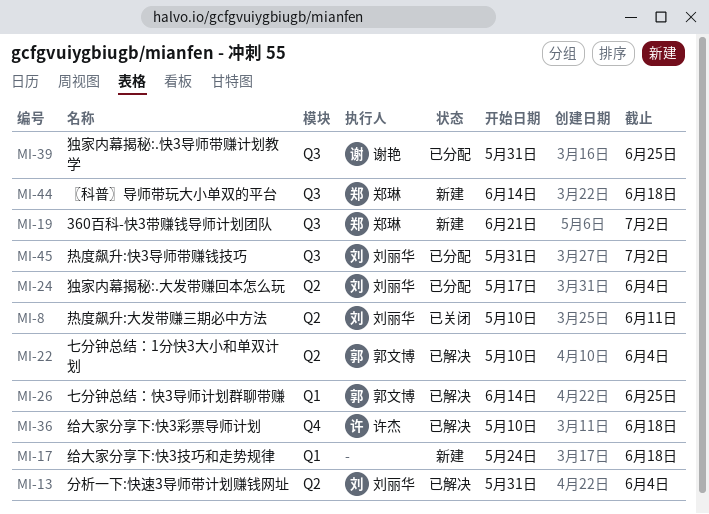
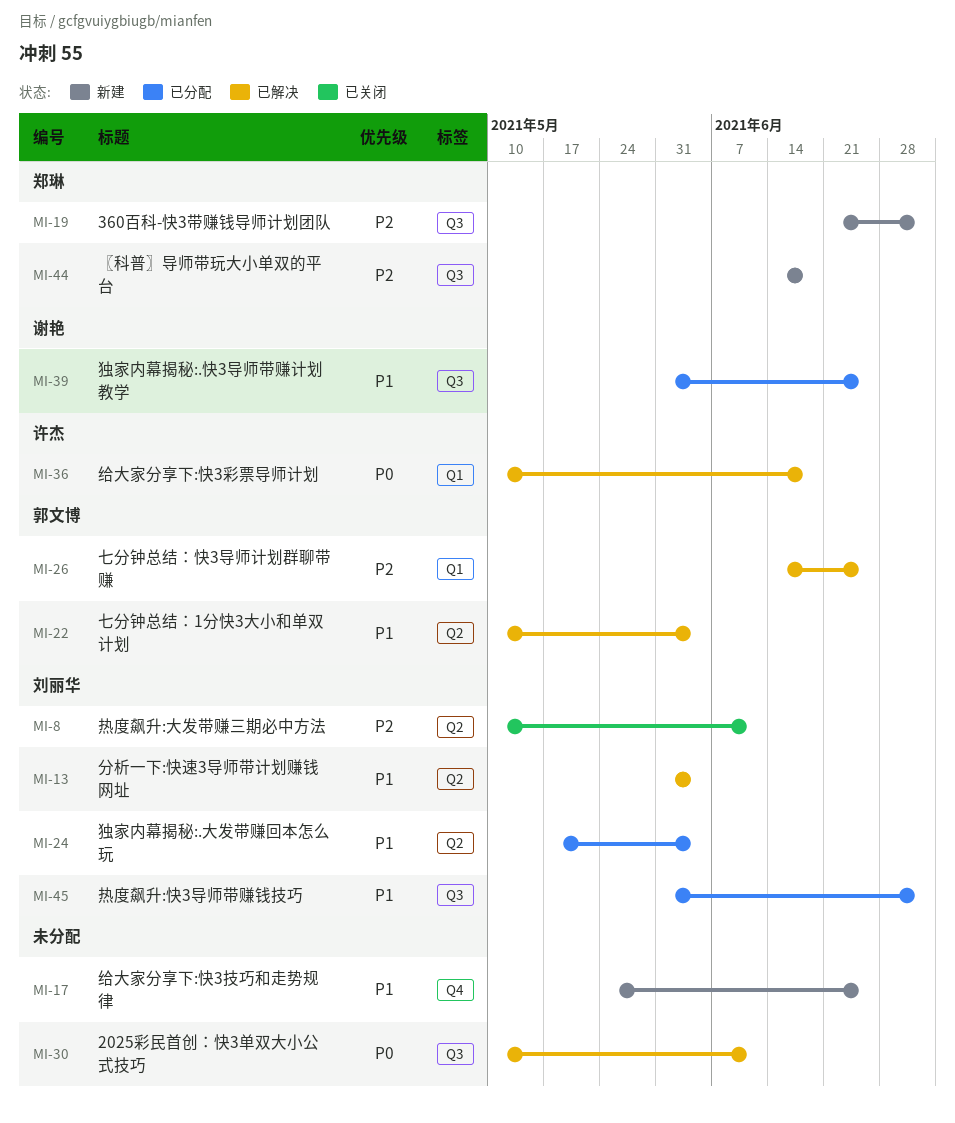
MI-17, label: Q1 -> Q4
MI-17, due: Jun 18 -> Jun 25
MI-30: none -> present
MI-36, label: Q4 -> Q1

